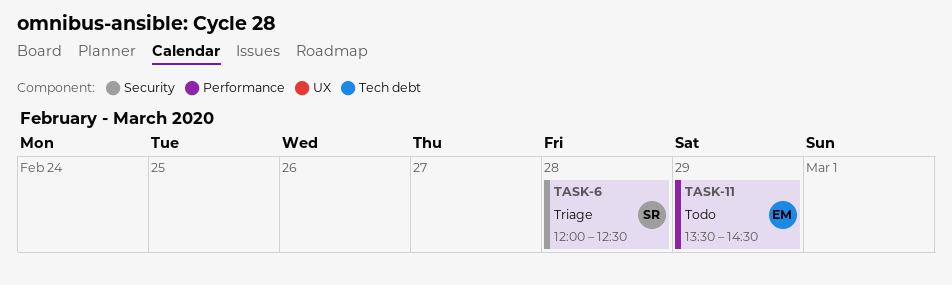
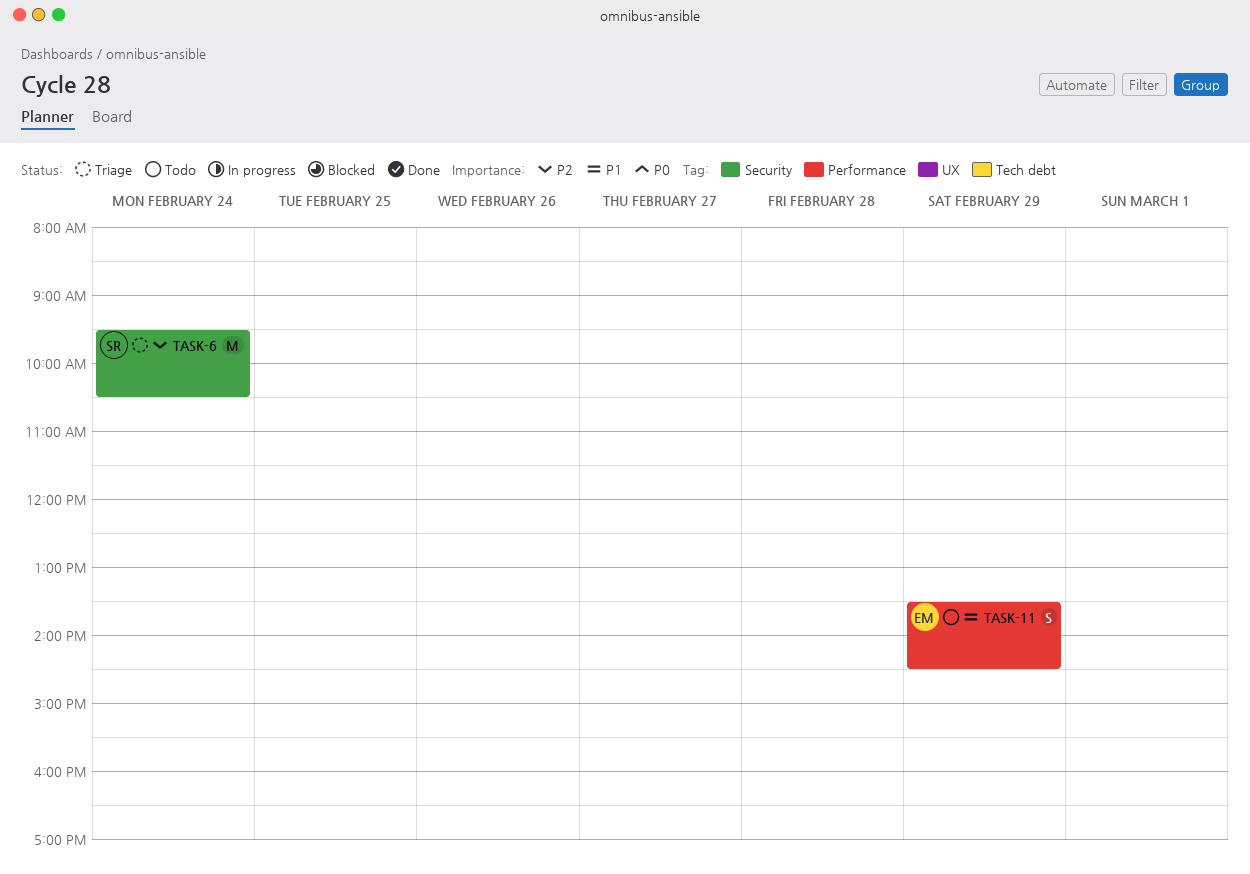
TASK-6, day: Feb 28 -> Feb 24
TASK-6, begins: 12:00 -> 09:30
TASK-6, ends: 12:30 -> 10:30

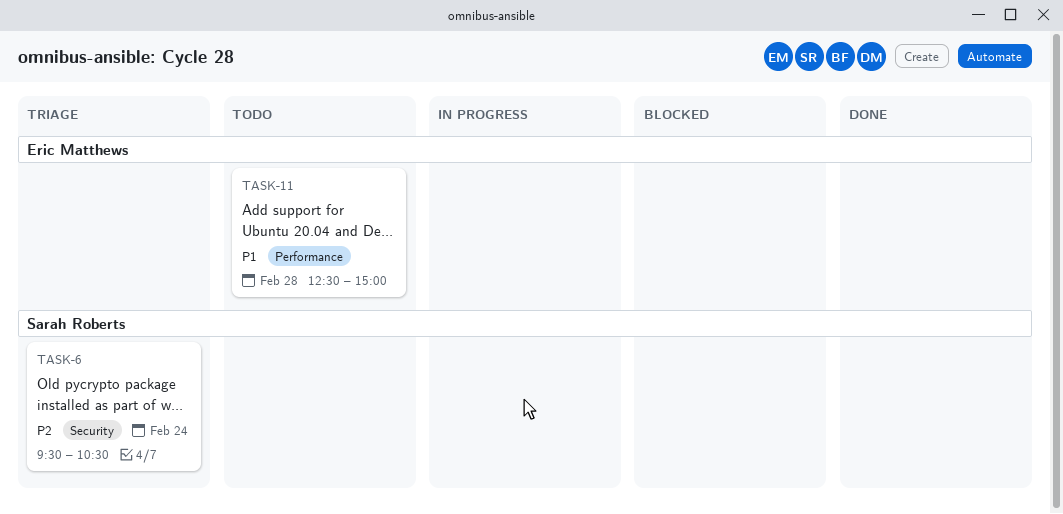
TASK-11, day: Feb 29 -> Feb 28
TASK-11, begins: 13:30 -> 12:30
TASK-11, ends: 14:30 -> 15:00

